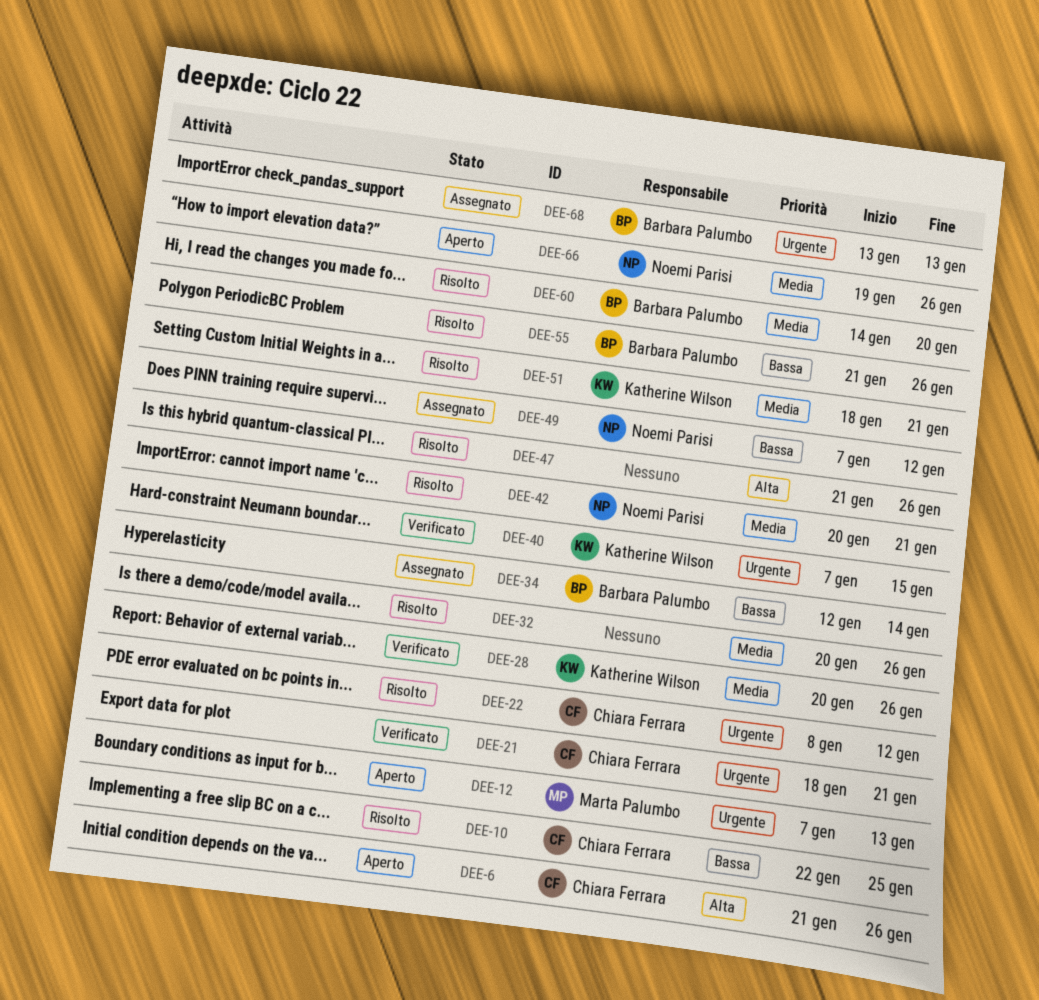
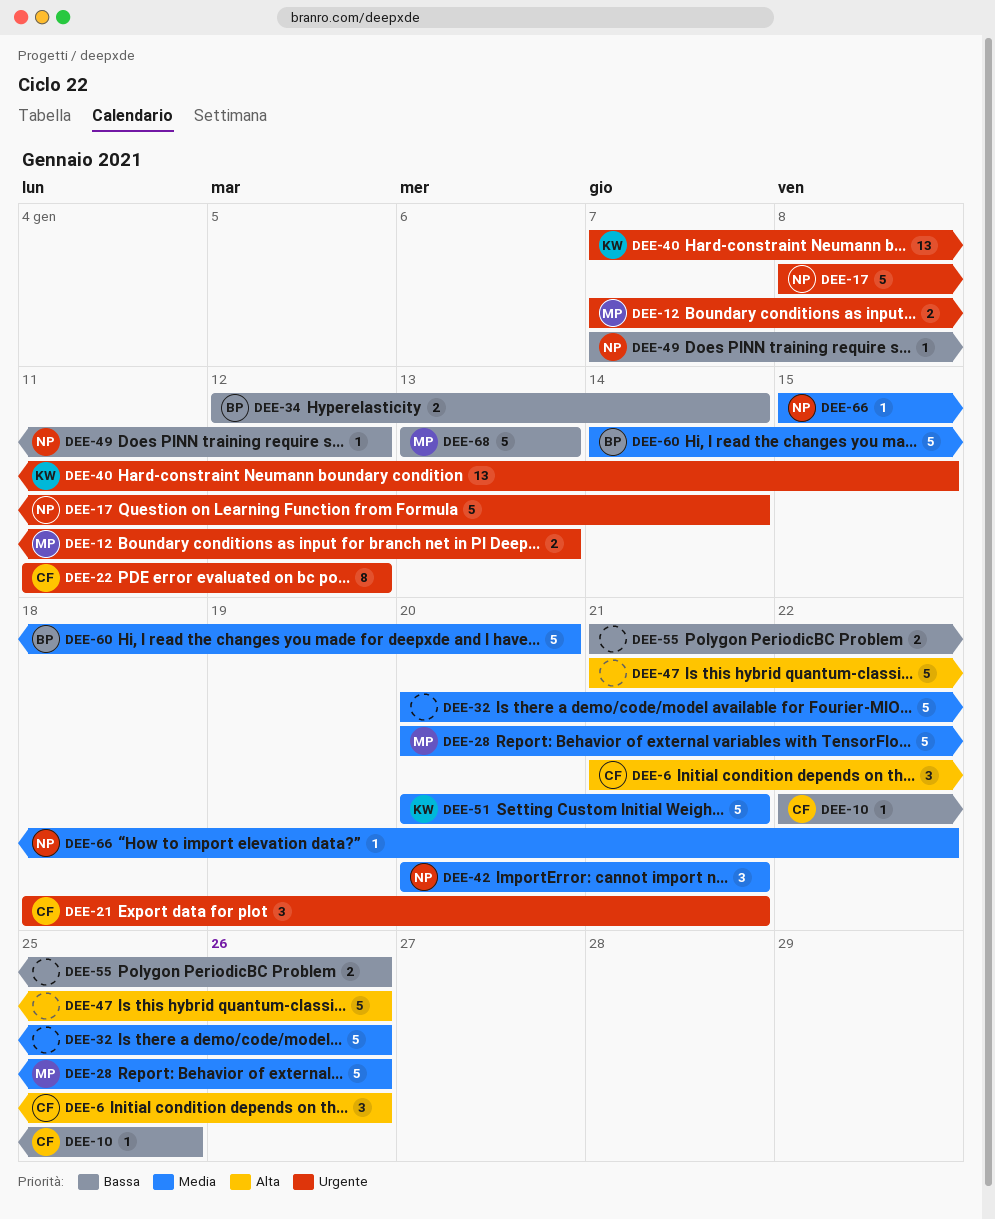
DEE-17: none -> present
DEE-22, start: Jan 8 -> Jan 11
DEE-28, owner: Katherine Wilson -> Marta Palumbo
DEE-51, start: Jan 18 -> Jan 20
DEE-55, owner: Barbara Palumbo -> none
DEE-66, start: Jan 19 -> Jan 15
DEE-66, due: Jan 26 -> Jan 22
DEE-68, owner: Barbara Palumbo -> Marta Palumbo
DEE-68, priority: Urgente -> Bassa

